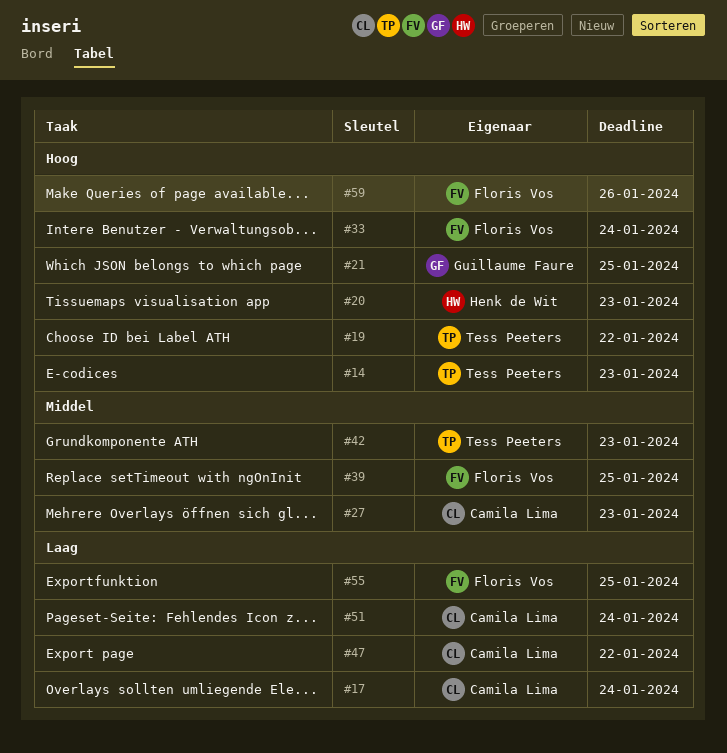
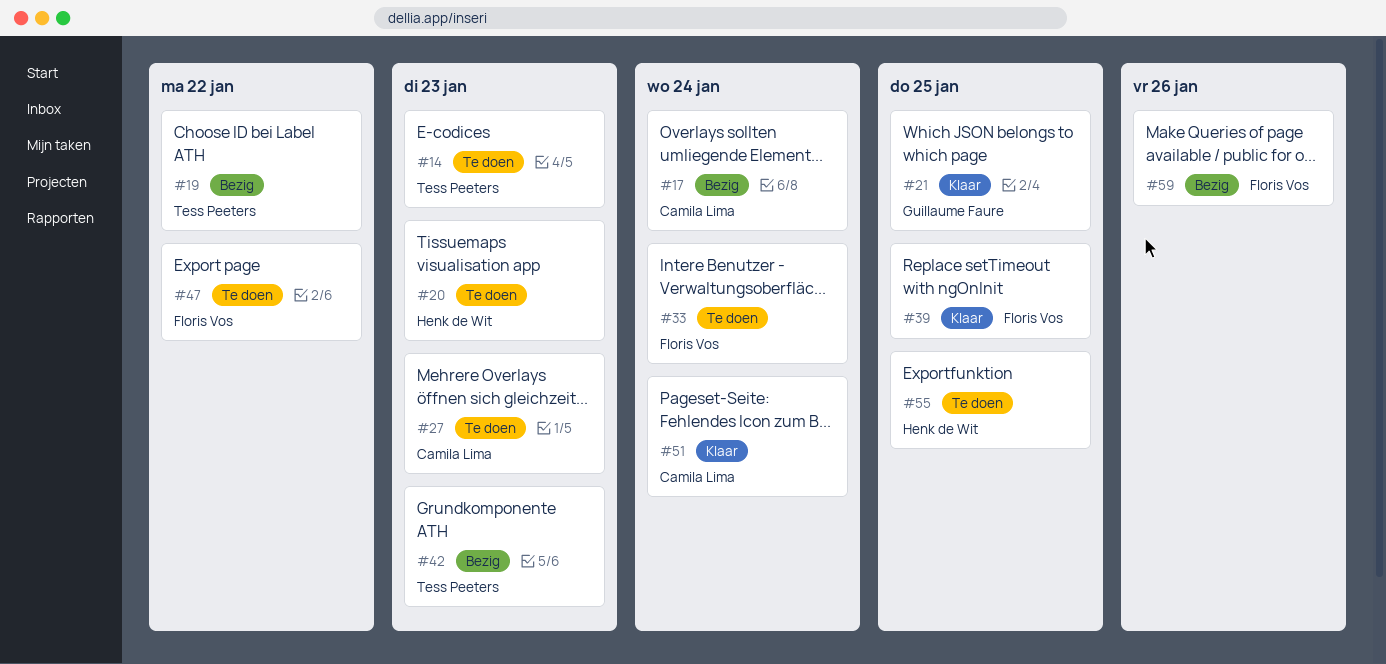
#47, owner: Camila Lima -> Floris Vos
#55, owner: Floris Vos -> Henk de Wit

